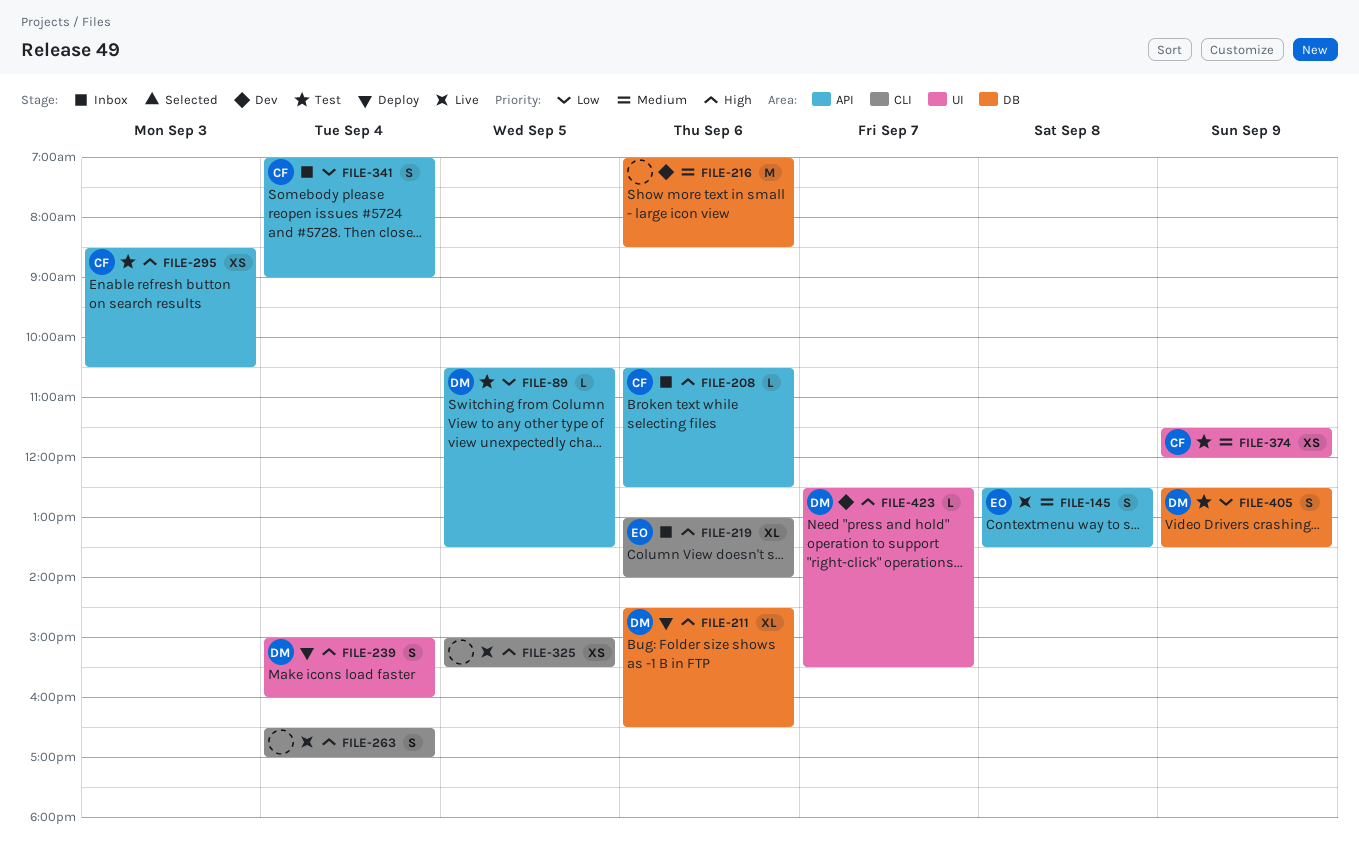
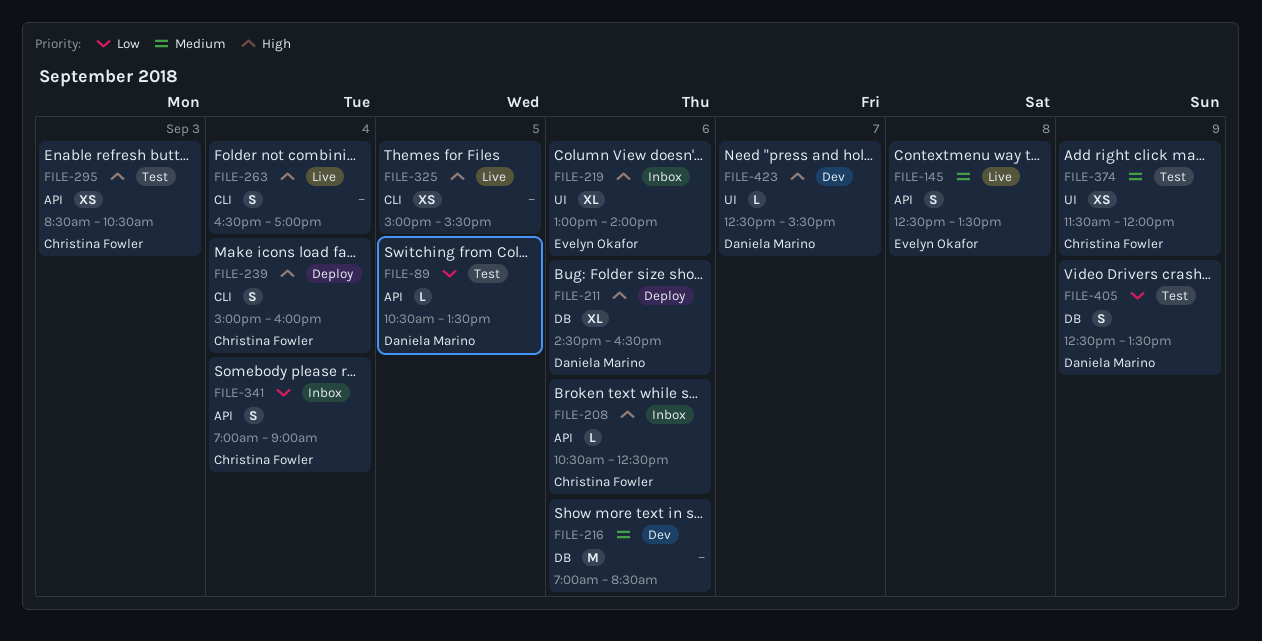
FILE-219, label: CLI -> UI
FILE-239, owner: Daniela Marino -> Christina Fowler
FILE-239, label: UI -> CLI

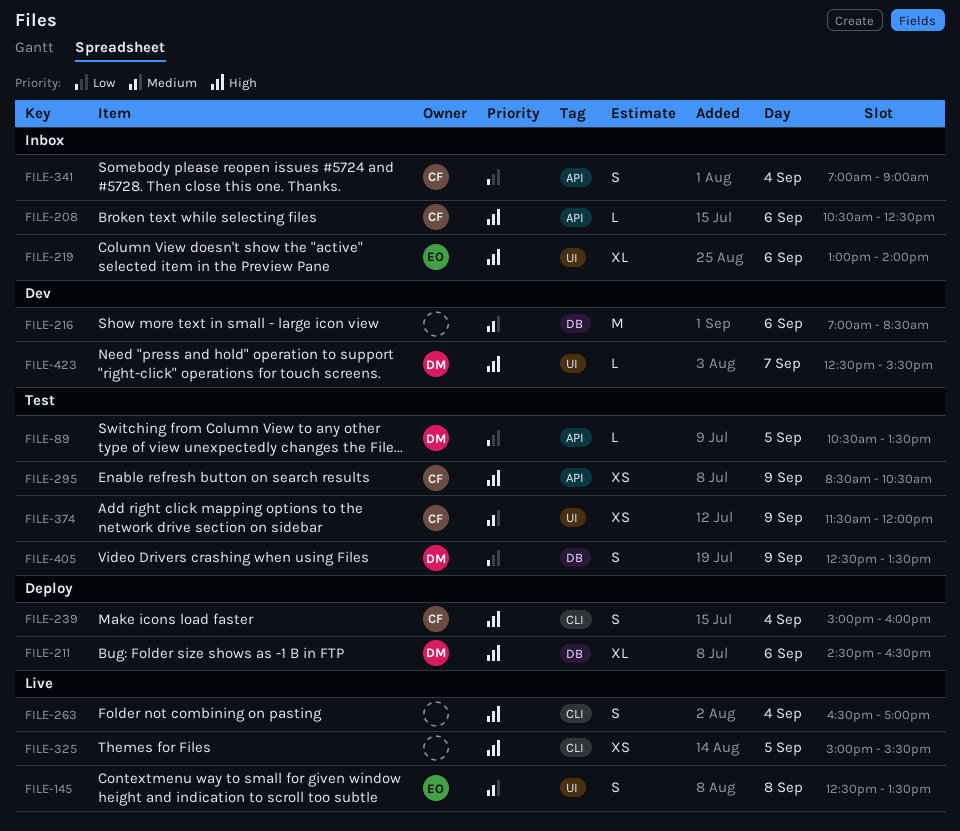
FILE-145, label: API -> UI
FILE-295, day: Sep 3 -> Sep 9

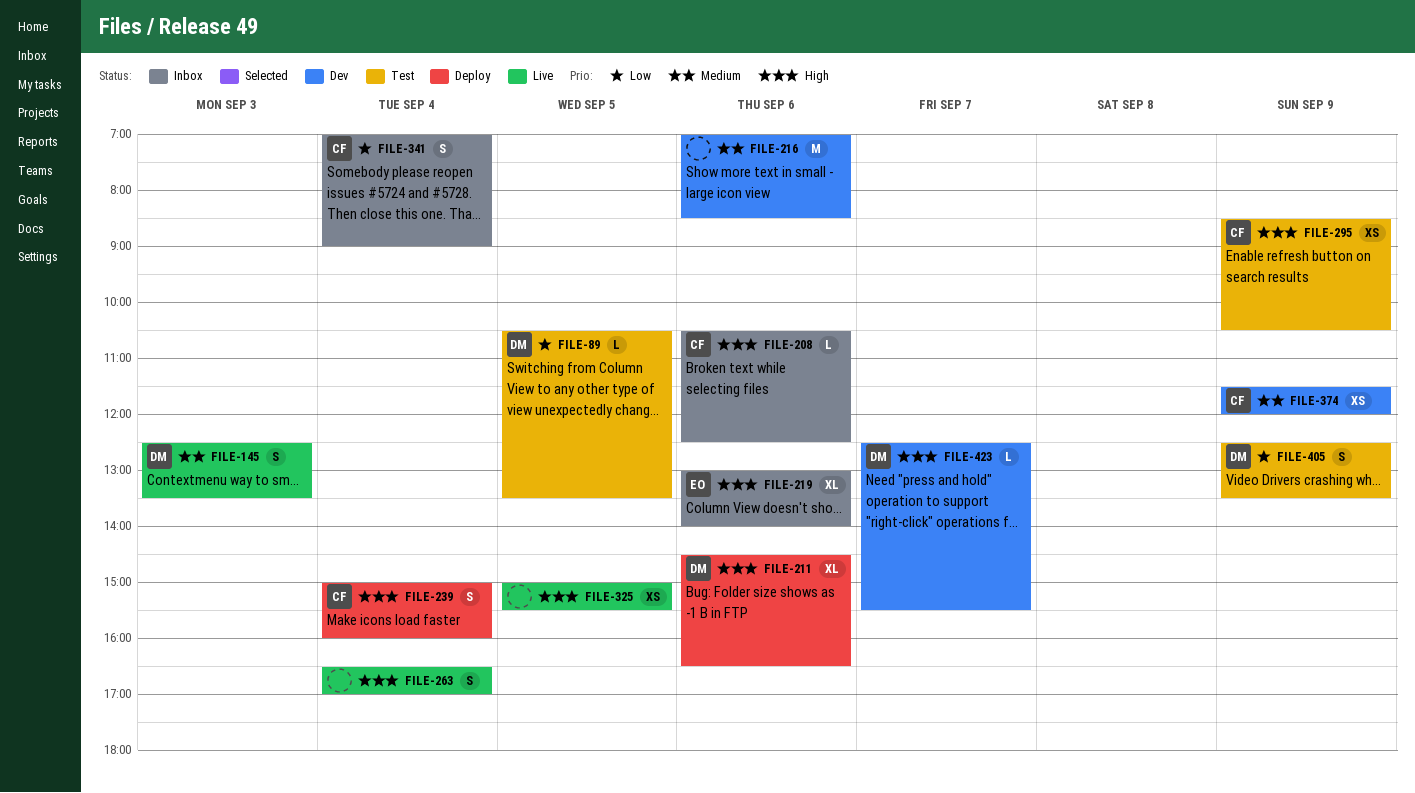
FILE-145, owner: EO -> DM
FILE-145, day: Sep 8 -> Sep 3
FILE-374, status: Test -> Dev

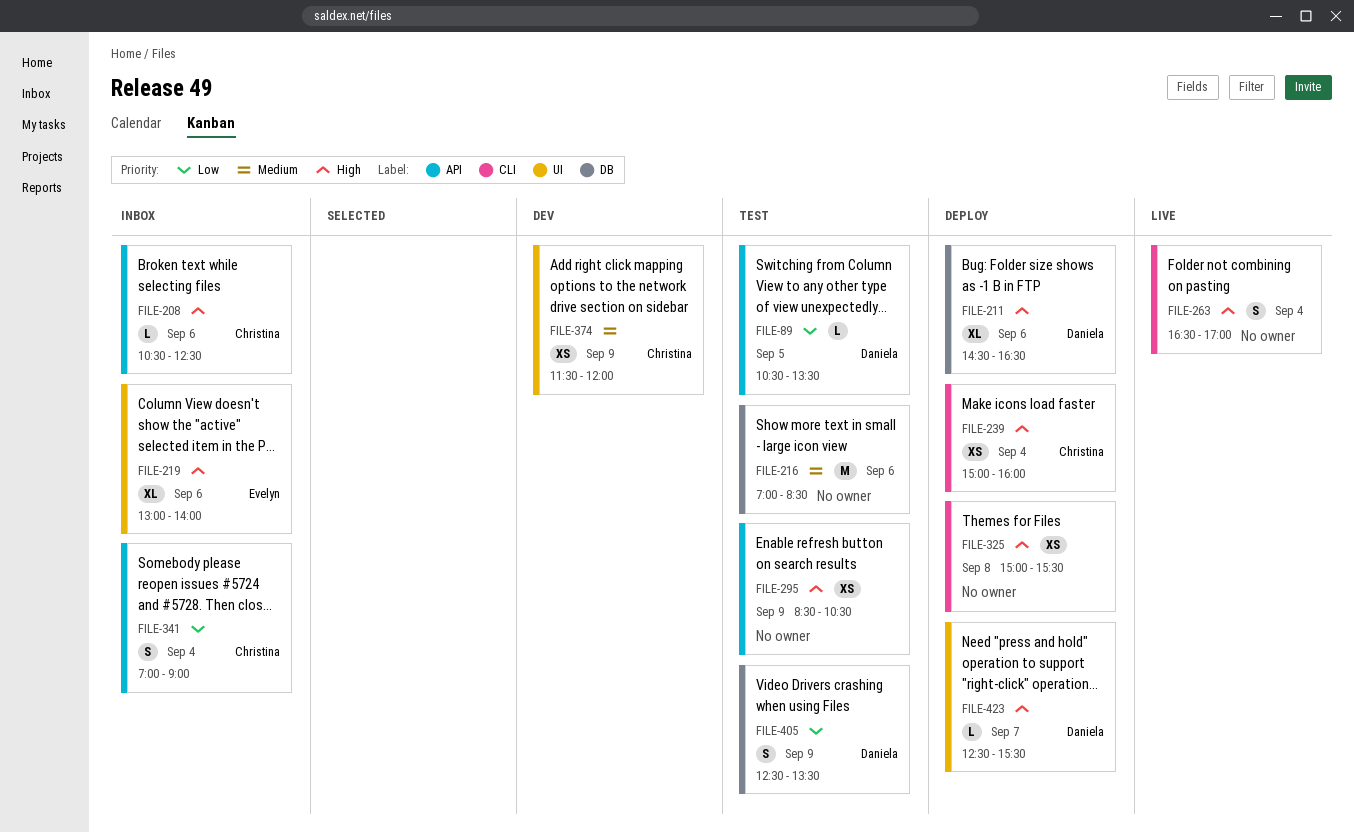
FILE-145: present -> none
FILE-216, status: Dev -> Test
FILE-239, estimate: S -> XS
FILE-295, owner: Christina -> none
FILE-325, status: Live -> Deploy
FILE-325, day: Sep 5 -> Sep 8
FILE-423, status: Dev -> Deploy

